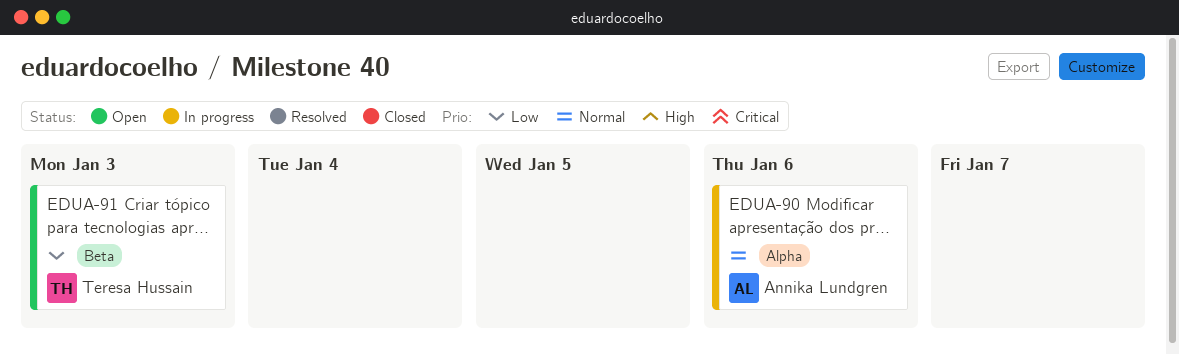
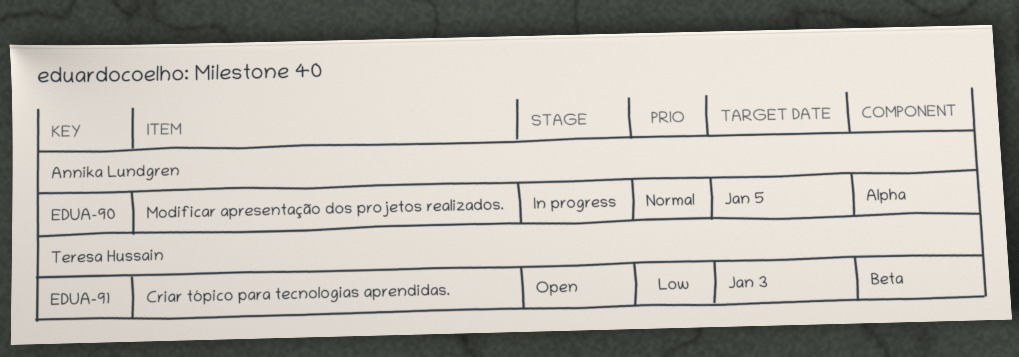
EDUA-90, due: Jan 6 -> Jan 5

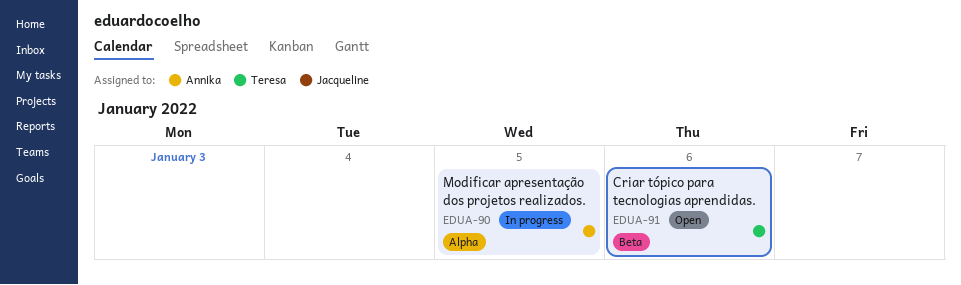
EDUA-91, due: Jan 3 -> Jan 6

